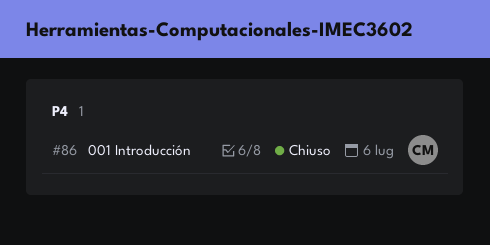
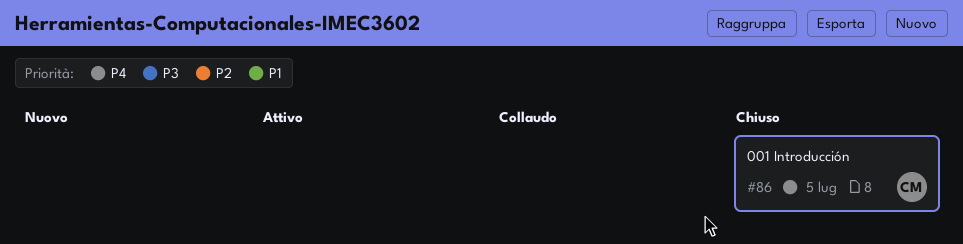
#86, due: Jul 6 -> Jul 5

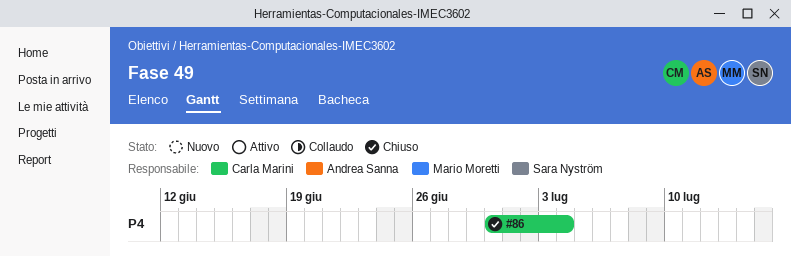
#86, due: Jul 5 -> Jul 4

